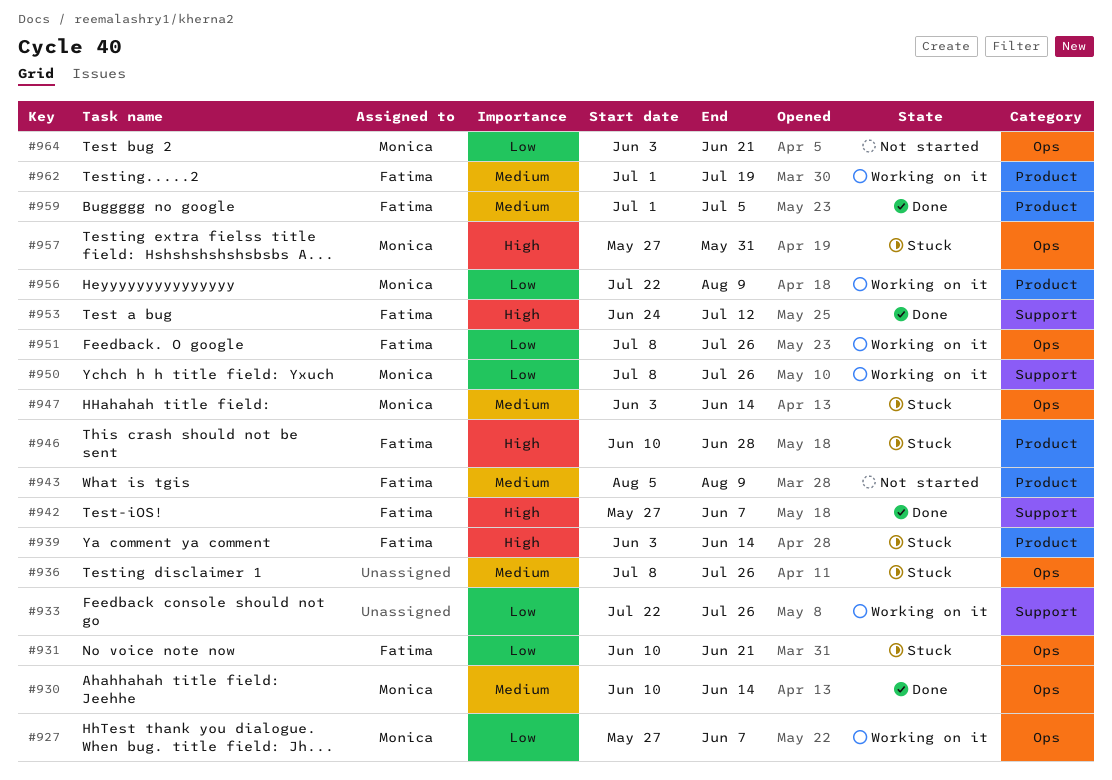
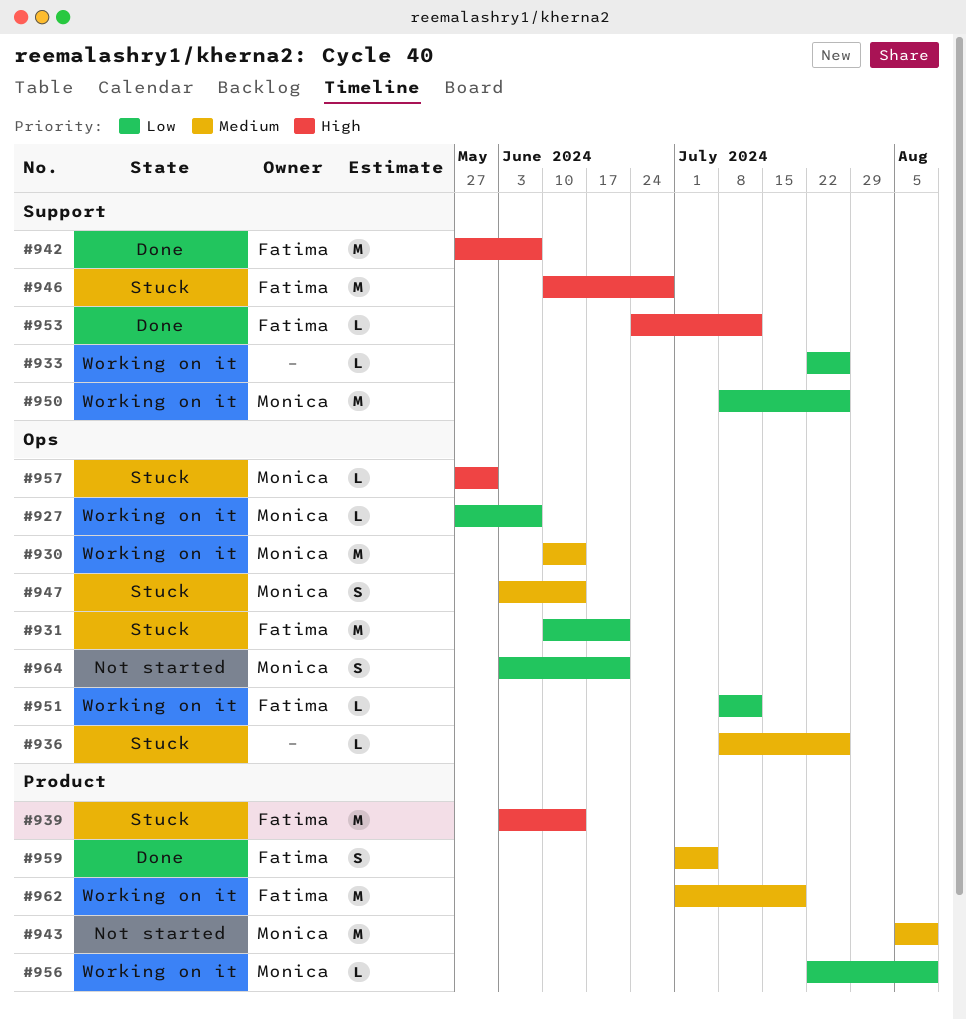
#930, status: Done -> Working on it
#943, owner: Fatima -> Monica
#946, label: Product -> Support
#951, due: Jul 26 -> Jul 12

